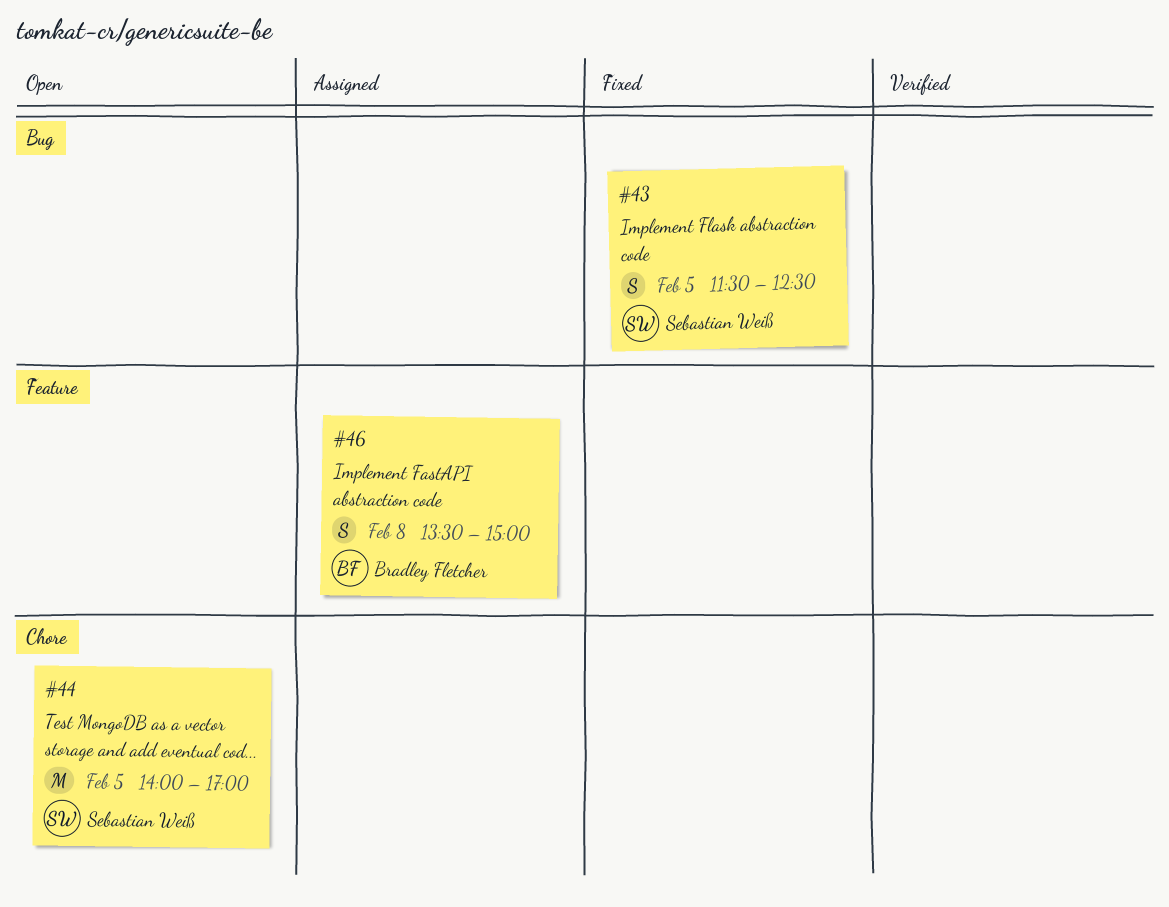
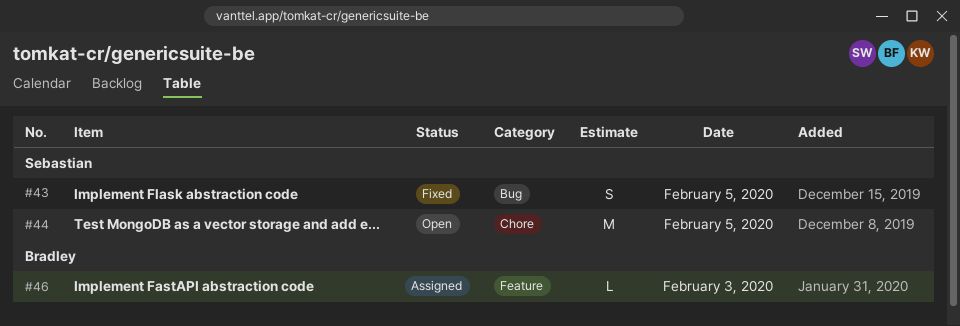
#46, estimate: S -> L
#46, day: Feb 8 -> Feb 3

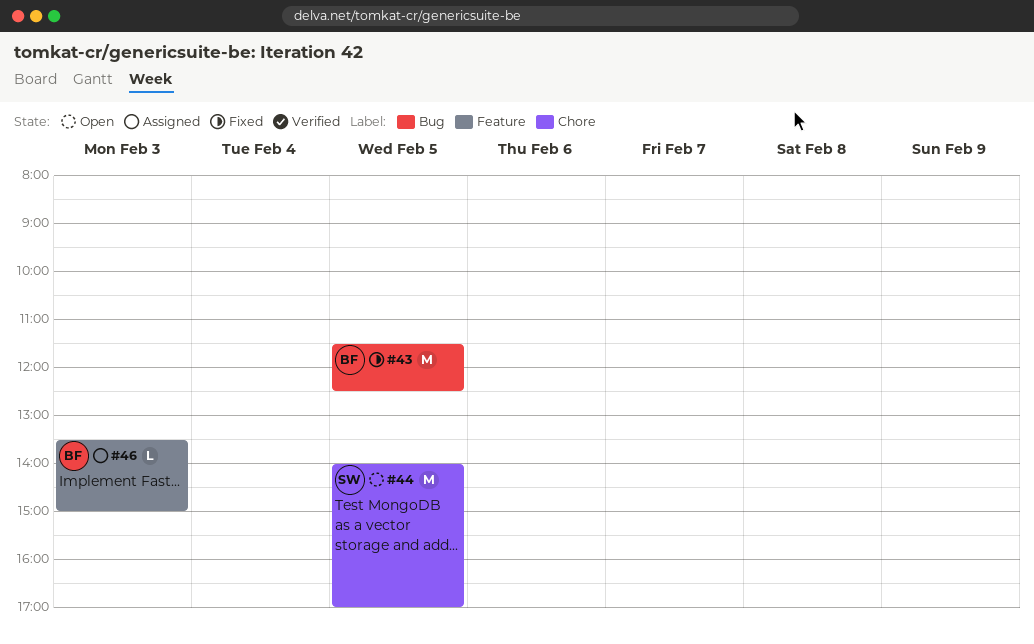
#43, owner: Sebastian -> Bradley
#43, estimate: S -> M

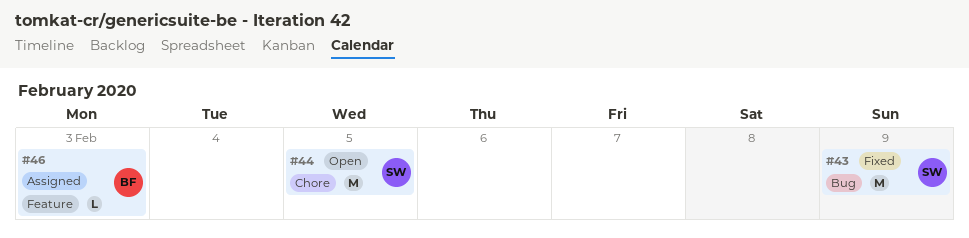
#43, owner: BF -> SW
#43, day: Feb 5 -> Feb 9

